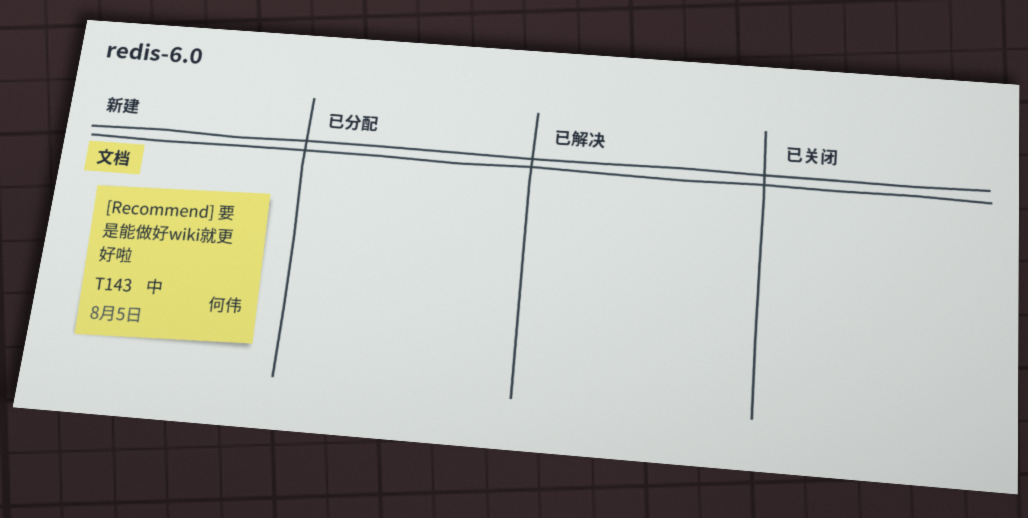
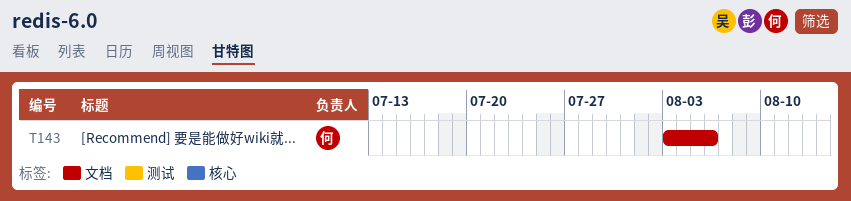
T143, due: Aug 5 -> Aug 6

